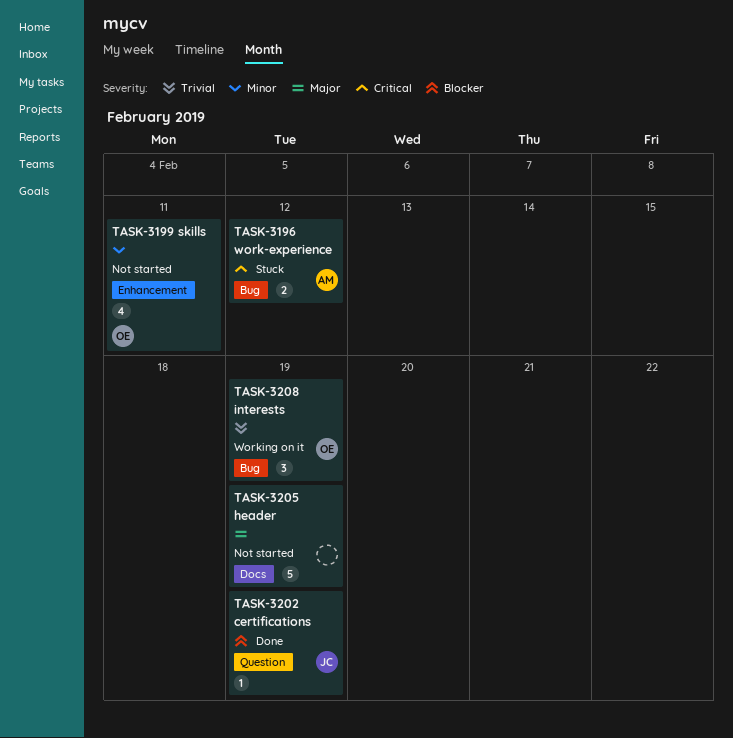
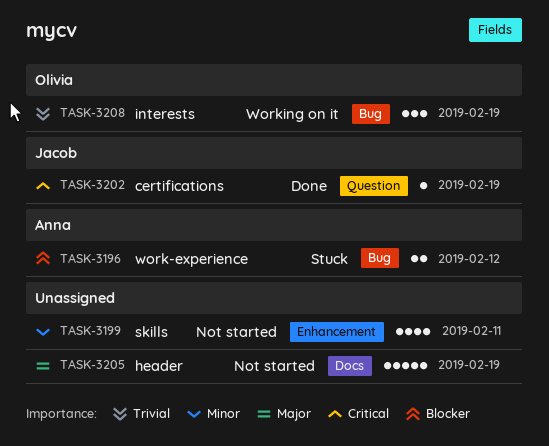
TASK-3196, priority: Critical -> Blocker
TASK-3199, owner: Olivia -> none
TASK-3202, priority: Blocker -> Critical

